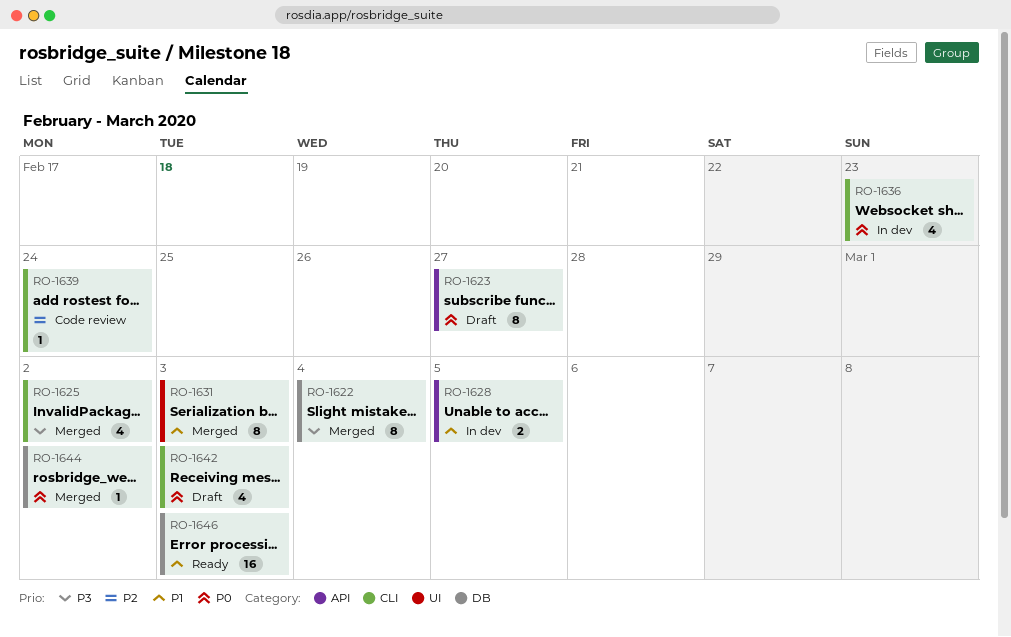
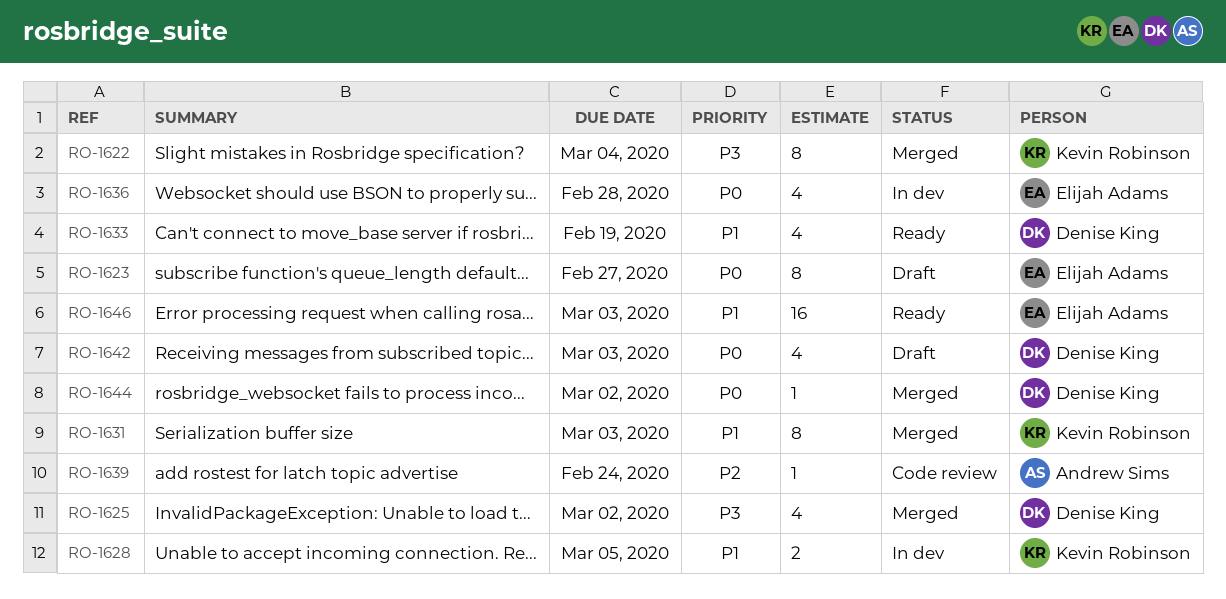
RO-1633: none -> present
RO-1636, due: Feb 23 -> Feb 28

